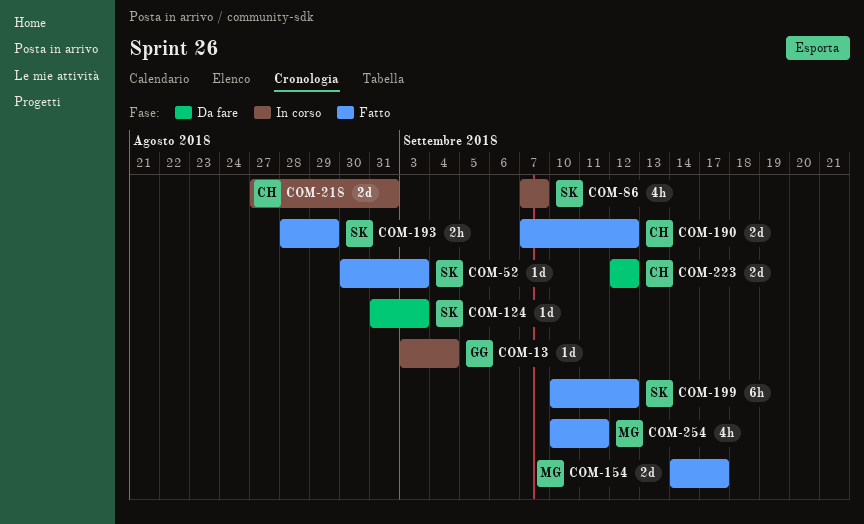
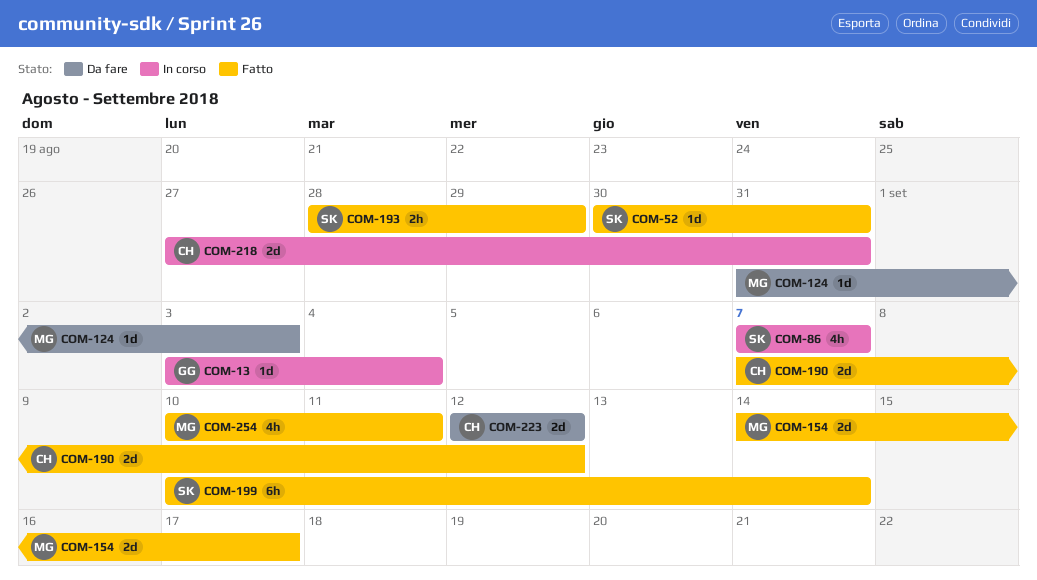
COM-52, due: Sep 3 -> Aug 31
COM-124, owner: SK -> MG
COM-199, due: Sep 12 -> Sep 14

